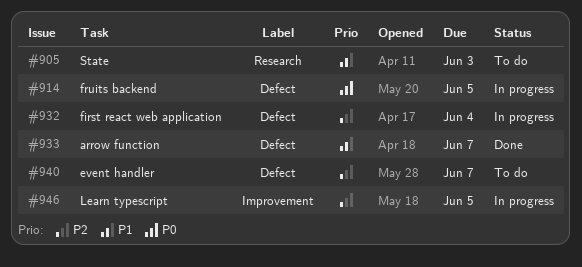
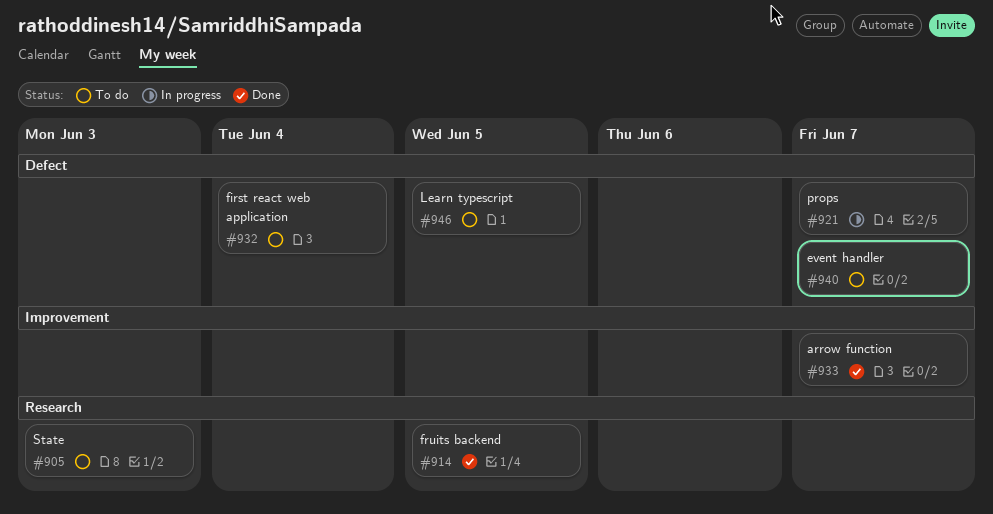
#914, status: In progress -> Done
#914, label: Defect -> Research
#921: none -> present
#932, status: In progress -> To do
#933, label: Defect -> Improvement
#946, status: In progress -> To do
#946, label: Improvement -> Defect

